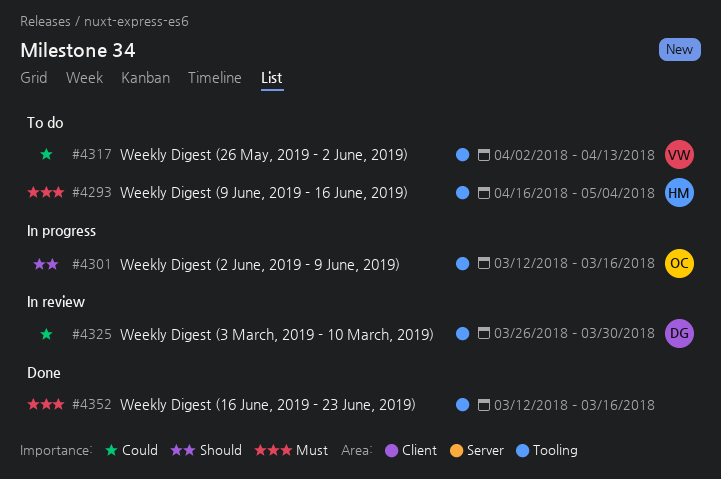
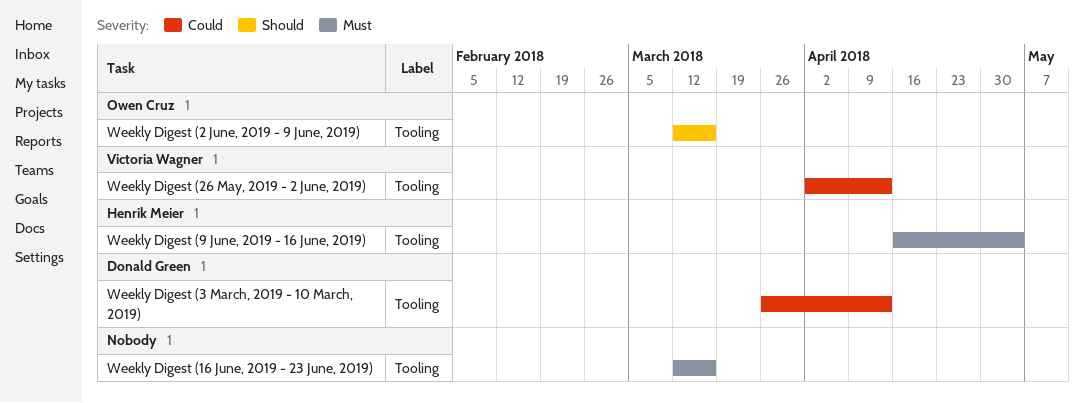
Weekly Digest (3 March, 2019 - 10 March, 2019), due: Mar 30 -> Apr 13

